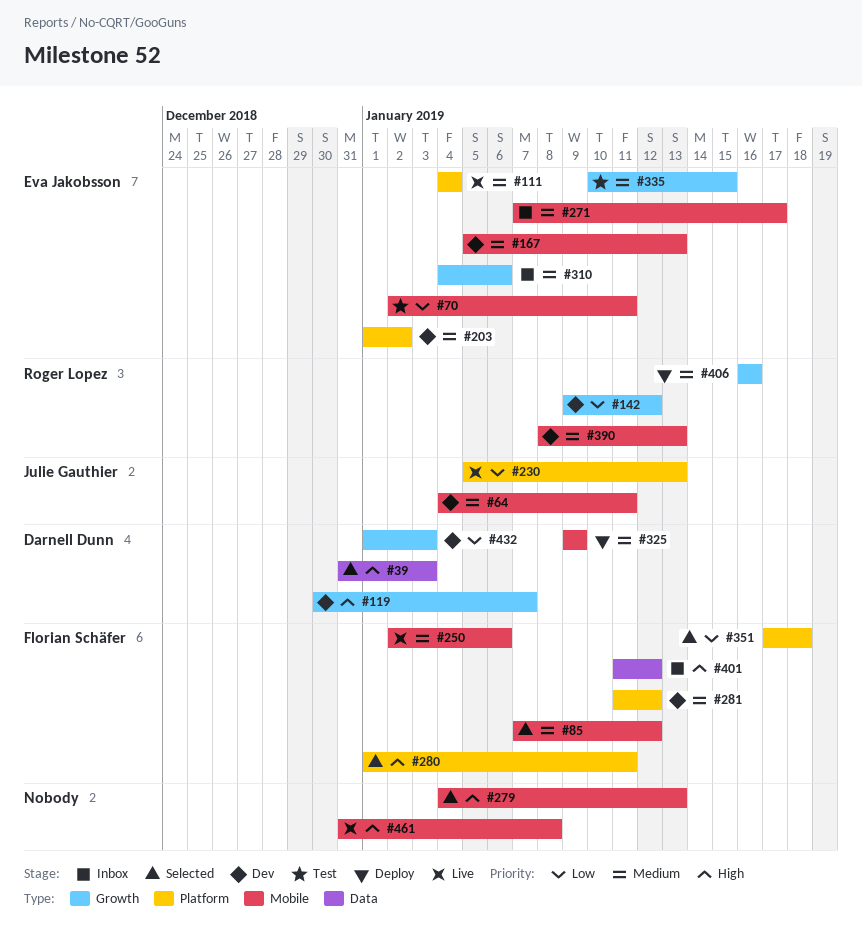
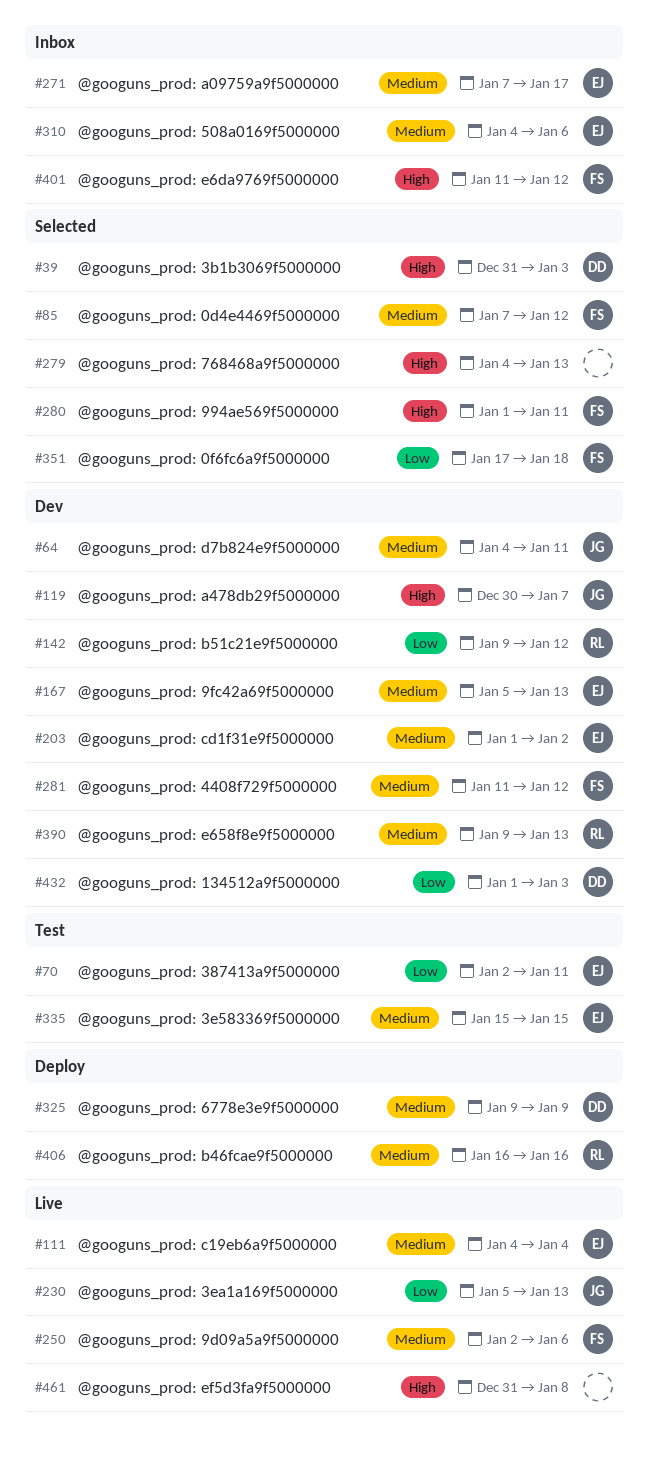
#119, owner: Darnell Dunn -> Julie Gauthier
#335, start: Jan 10 -> Jan 15
#390, start: Jan 8 -> Jan 9

